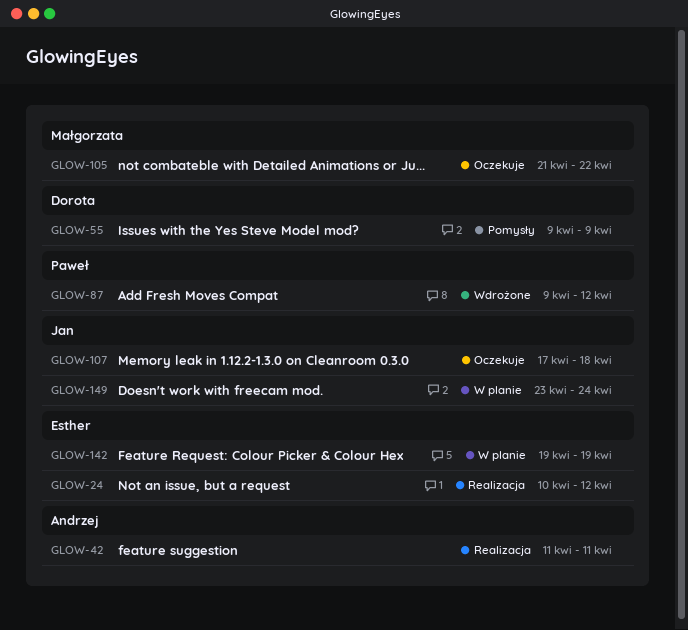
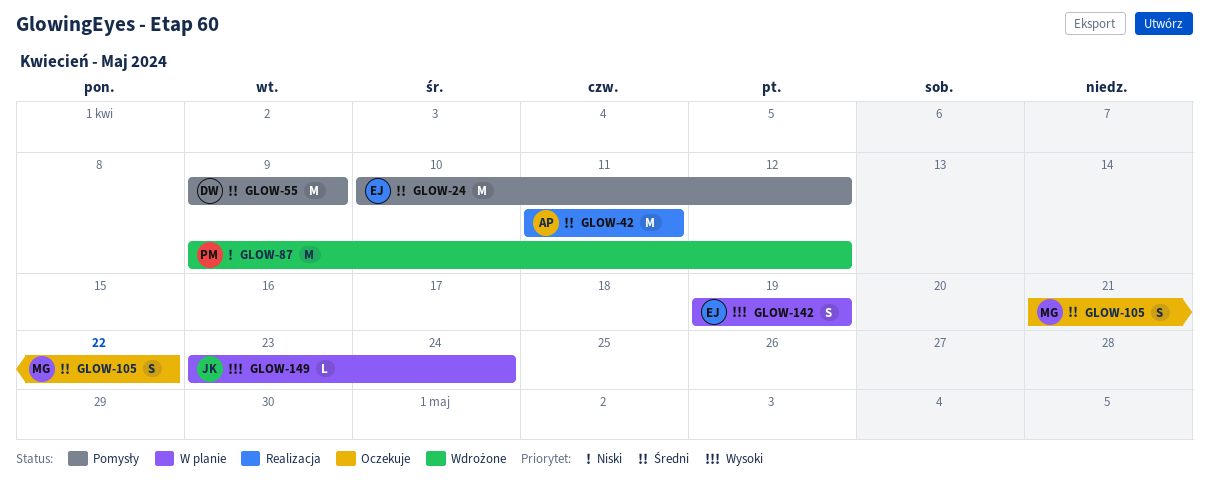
GLOW-24, status: Realizacja -> Pomysły
GLOW-107: present -> none

